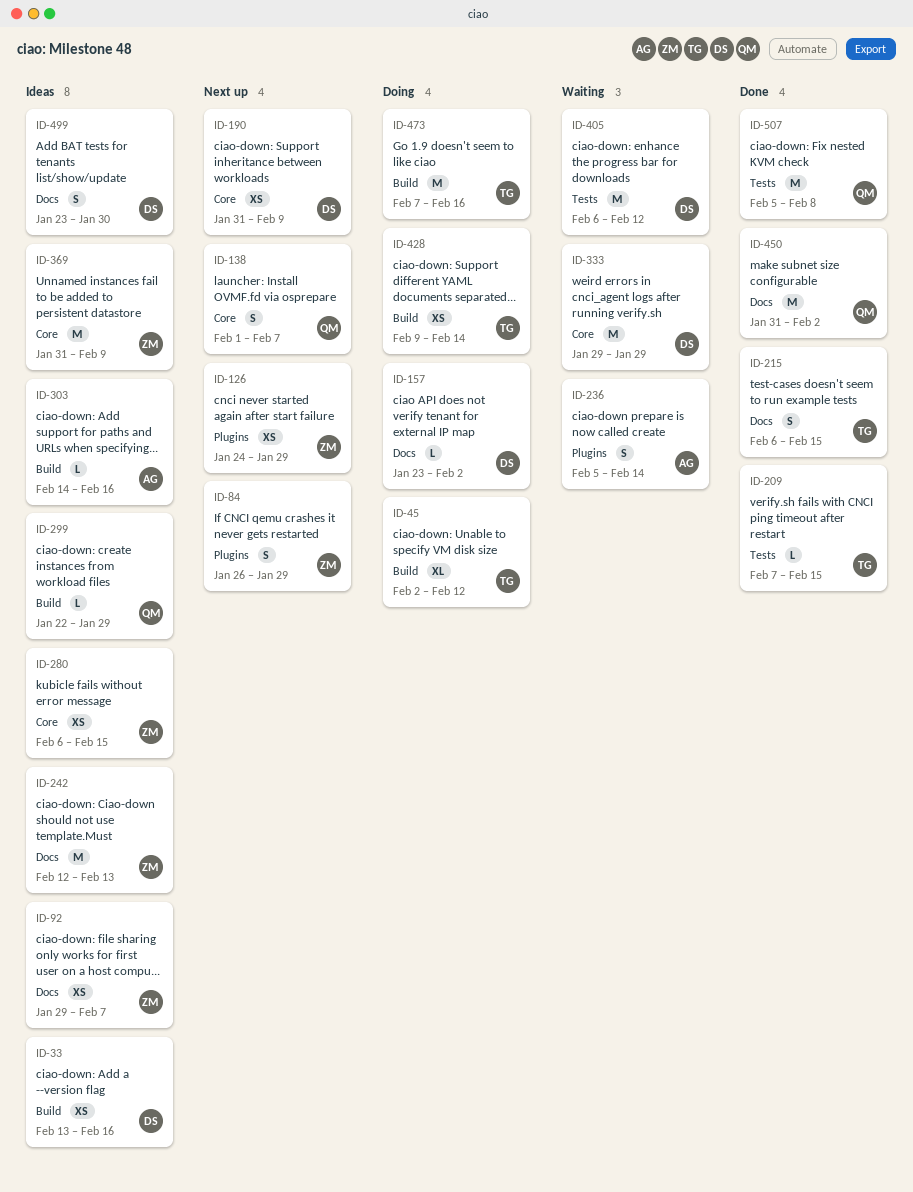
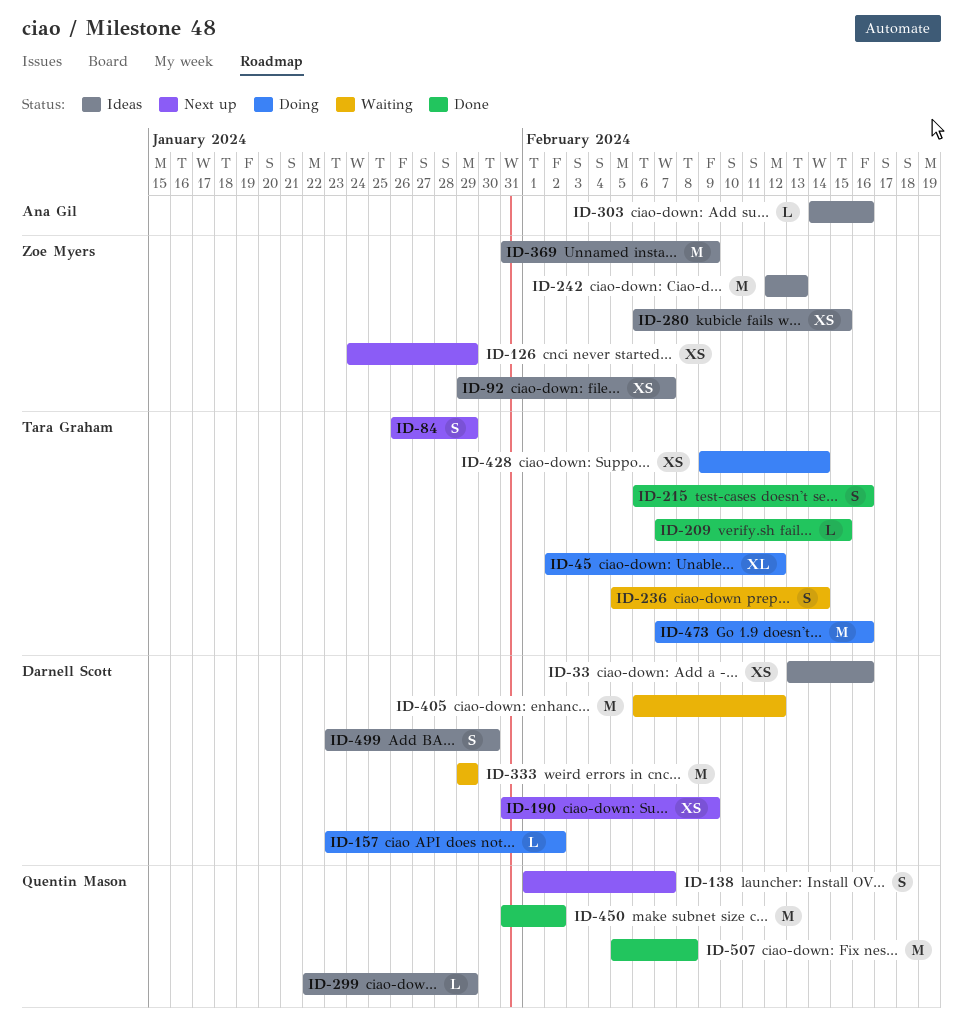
ID-84, owner: Zoe Myers -> Tara Graham
ID-215, due: Feb 15 -> Feb 16
ID-236, owner: Ana Gil -> Tara Graham

